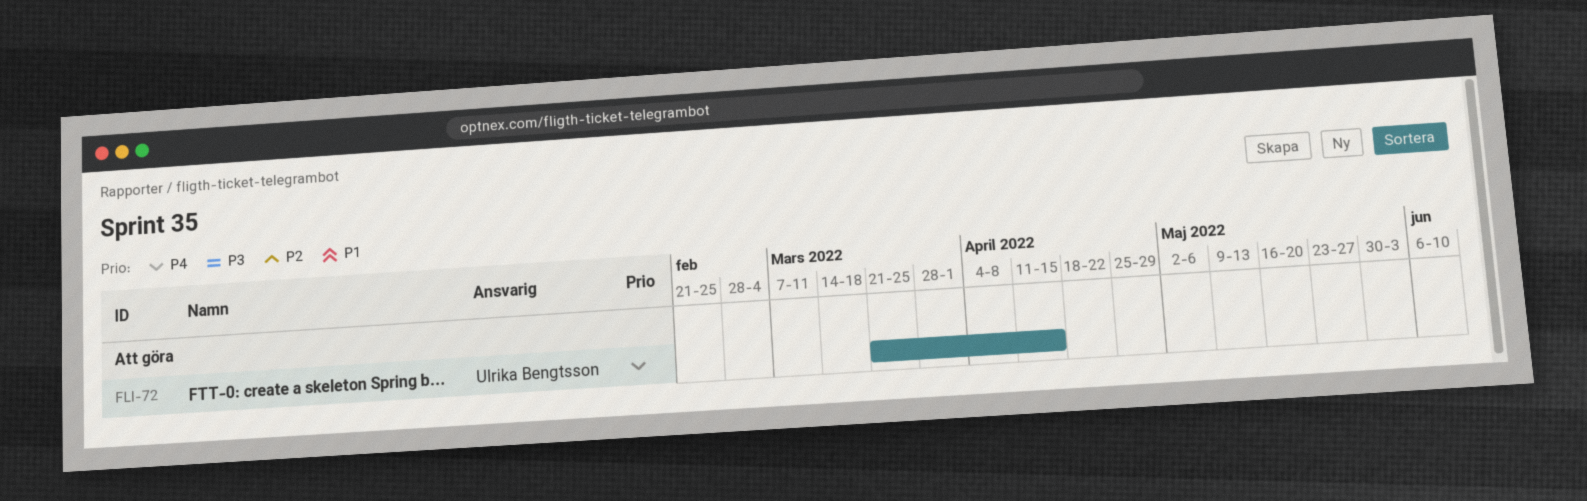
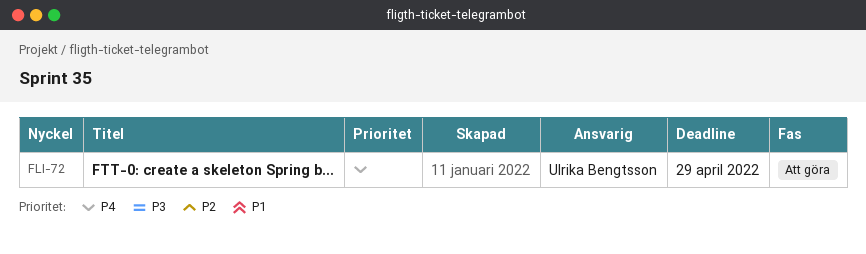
FLI-72, due: Apr 15 -> Apr 29

